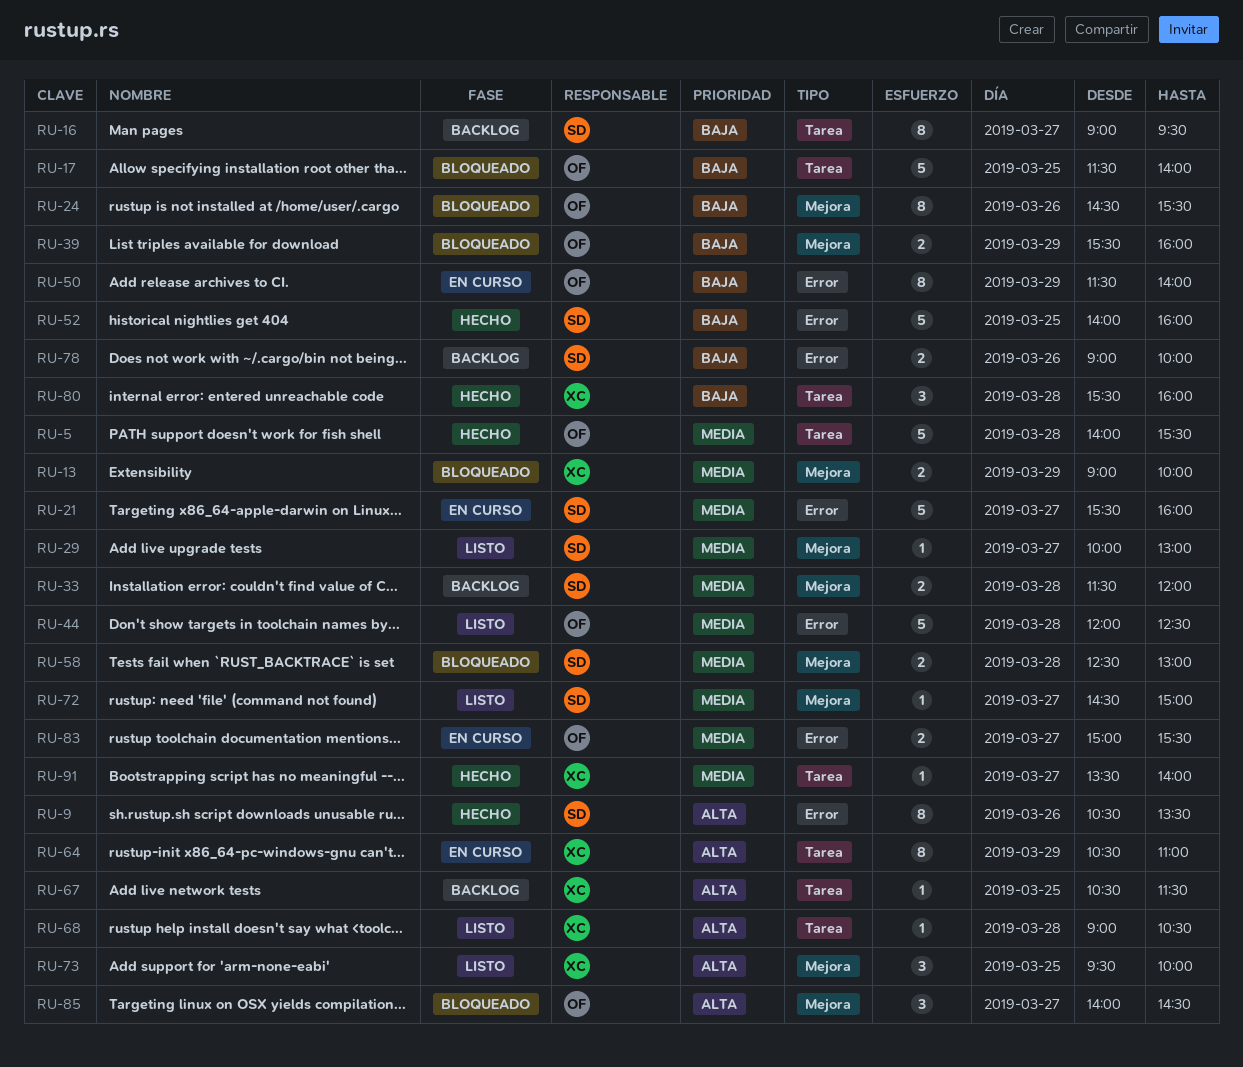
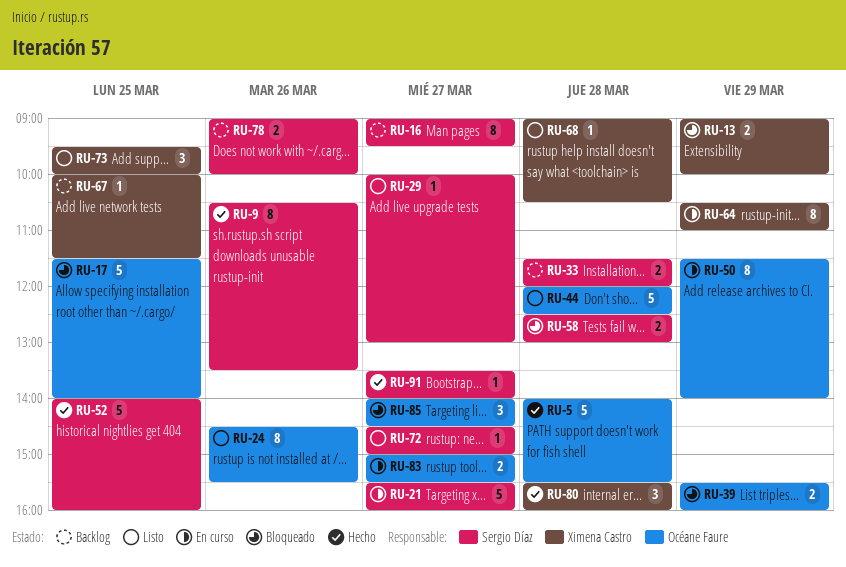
RU-24, status: Bloqueado -> Listo
RU-67, begins: 10:30 -> 10:00
RU-91, owner: Ximena Castro -> Sergio Díaz

